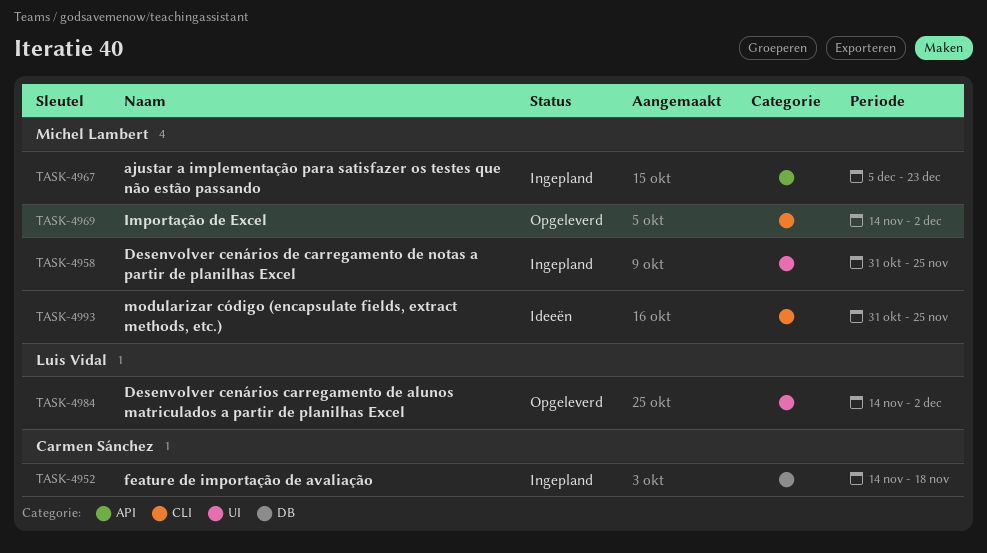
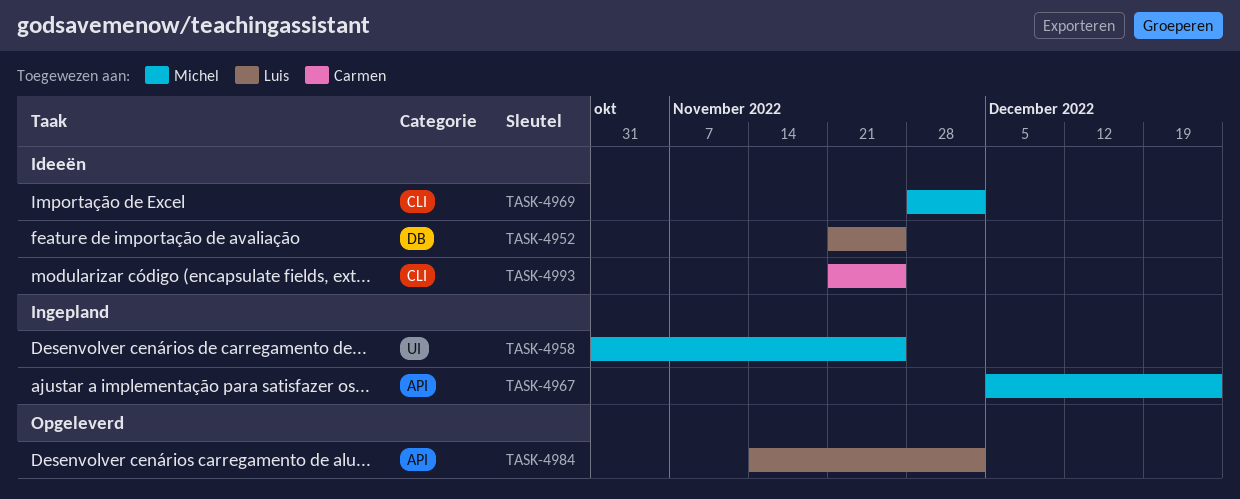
TASK-4952, status: Ingepland -> Ideeën
TASK-4952, owner: Carmen Sánchez -> Luis Vidal
TASK-4952, start: Nov 14 -> Nov 21
TASK-4952, due: Nov 18 -> Nov 25
TASK-4969, status: Opgeleverd -> Ideeën
TASK-4969, start: Nov 14 -> Nov 28
TASK-4984, label: UI -> API
TASK-4993, owner: Michel Lambert -> Carmen Sánchez
TASK-4993, start: Oct 31 -> Nov 21

